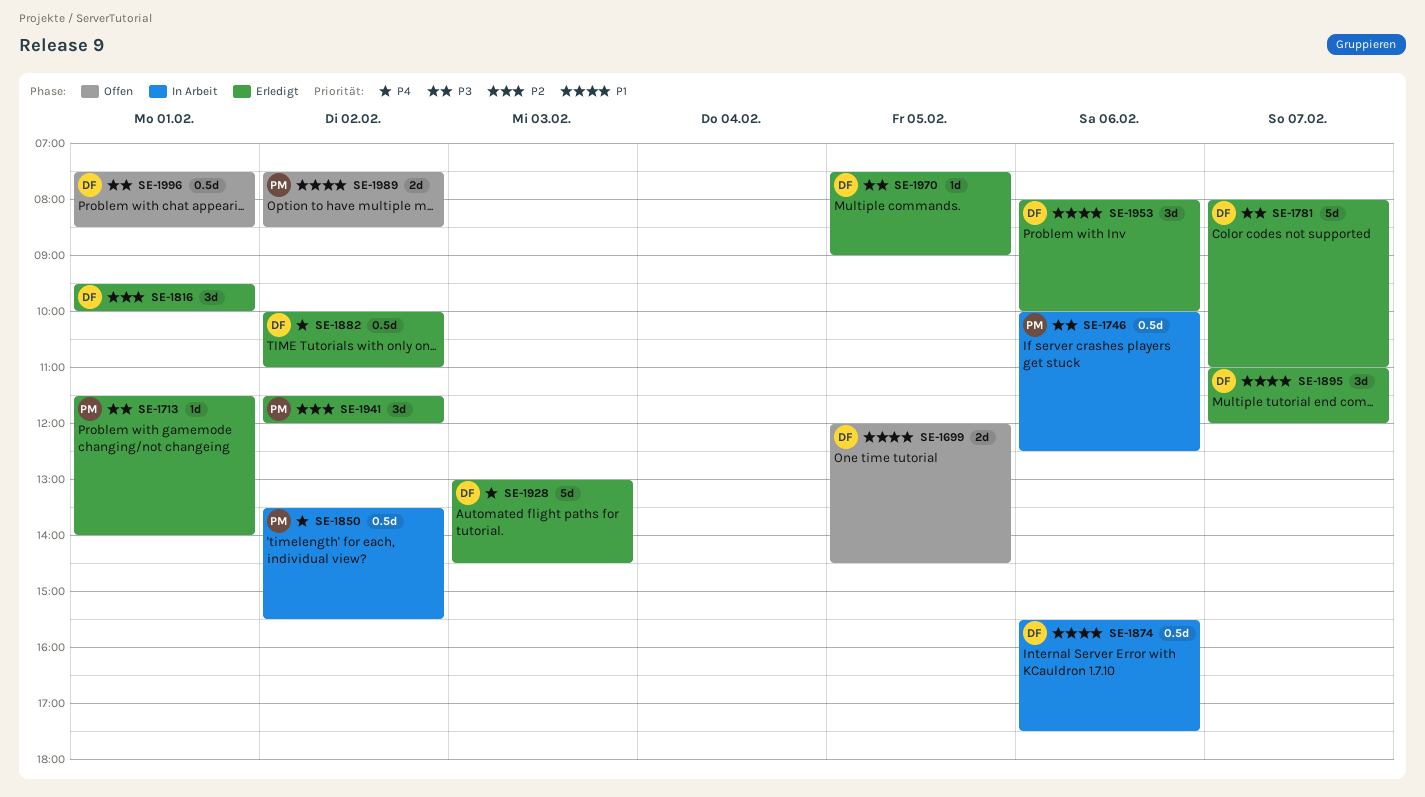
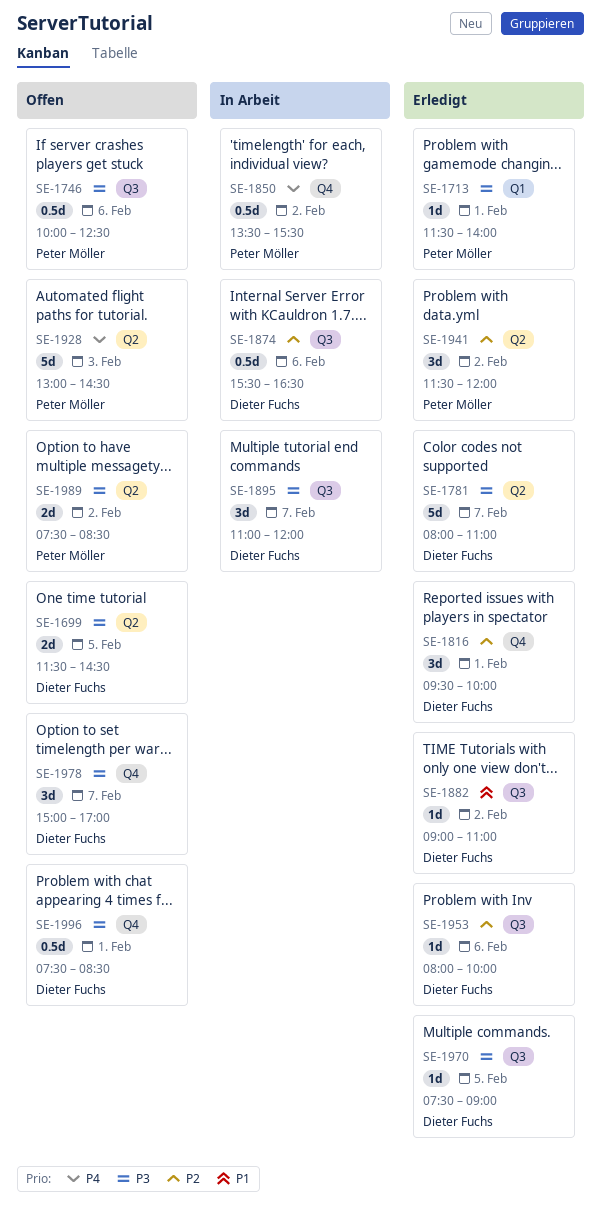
SE-1699, priority: P1 -> P3
SE-1699, begins: 12:00 -> 11:30
SE-1746, status: In Arbeit -> Offen
SE-1874, priority: P1 -> P2
SE-1874, ends: 17:30 -> 16:30
SE-1882, priority: P4 -> P1
SE-1882, estimate: 0.5d -> 1d
SE-1882, begins: 10:00 -> 09:00
SE-1895, status: Erledigt -> In Arbeit
SE-1895, priority: P1 -> P3
SE-1928, status: Erledigt -> Offen
SE-1928, owner: Dieter Fuchs -> Peter Möller
SE-1953, priority: P1 -> P2
SE-1953, estimate: 3d -> 1d
SE-1978: none -> present
SE-1989, priority: P1 -> P3

